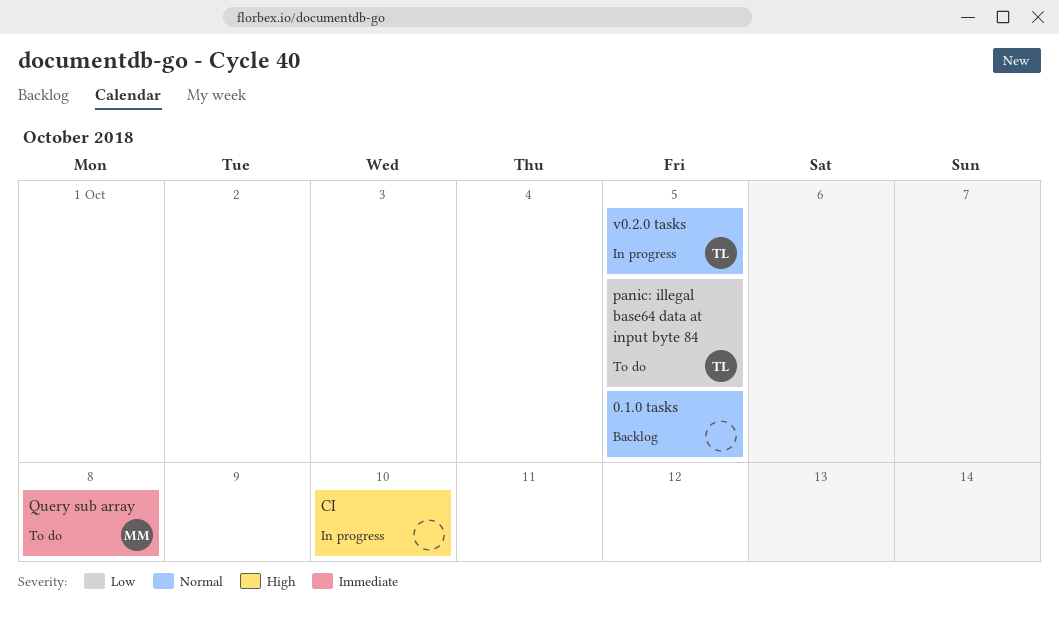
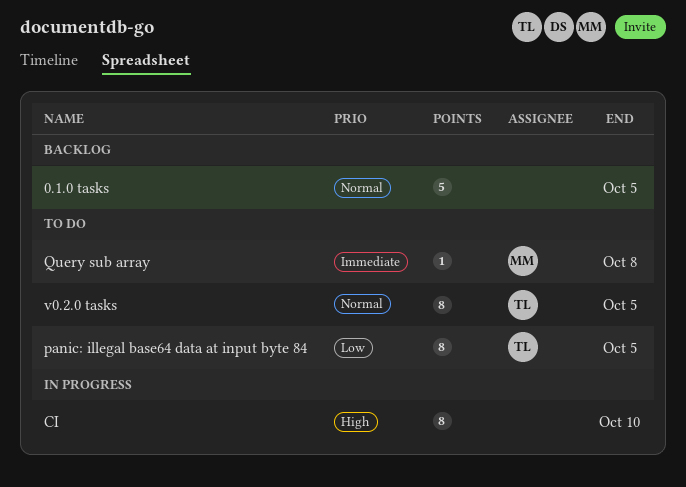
v0.2.0 tasks, status: In progress -> To do

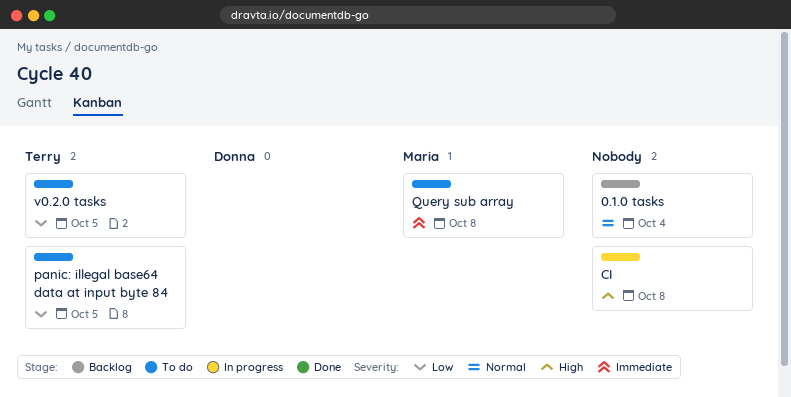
0.1.0 tasks, due: Oct 5 -> Oct 4
CI, due: Oct 10 -> Oct 8
v0.2.0 tasks, priority: Normal -> Low

